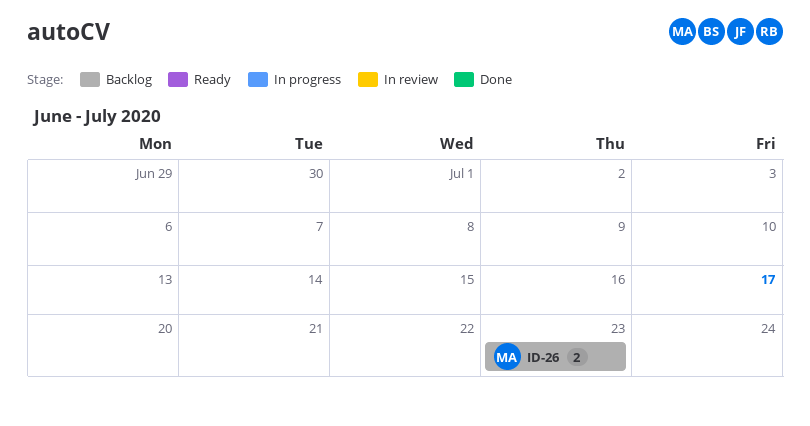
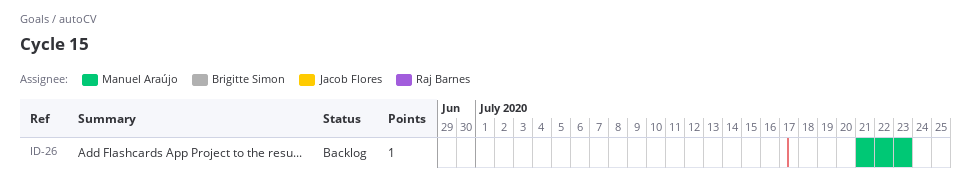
ID-26, estimate: 2 -> 1
ID-26, start: Jul 23 -> Jul 21

